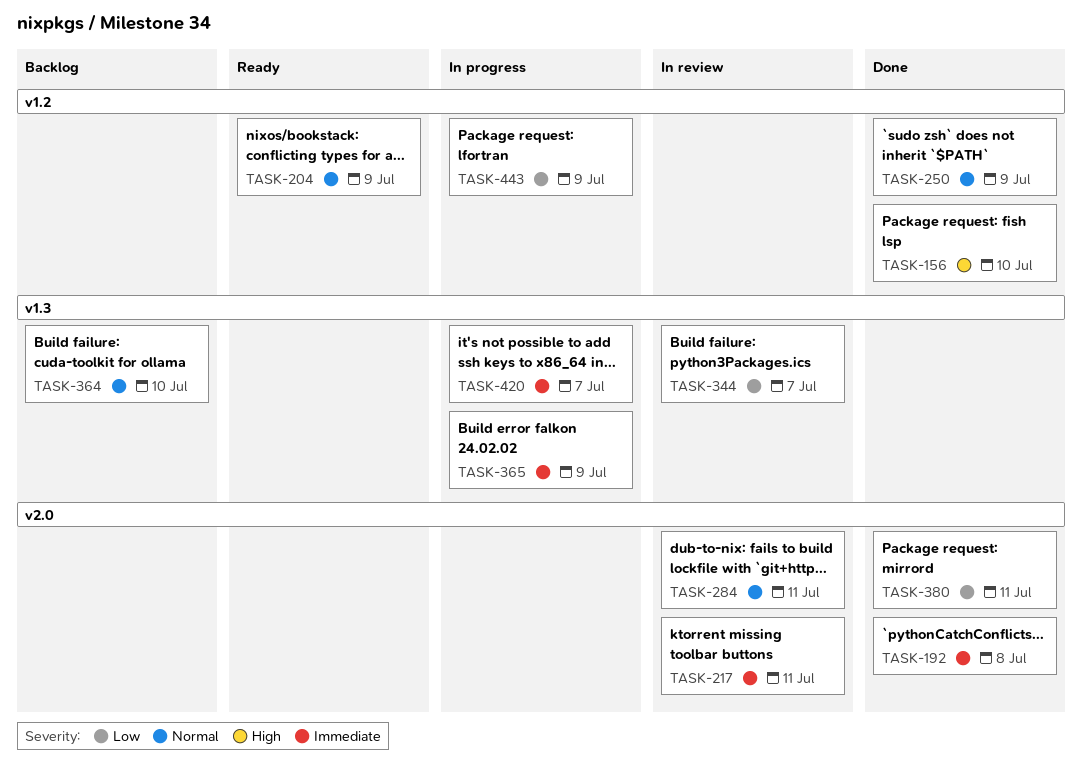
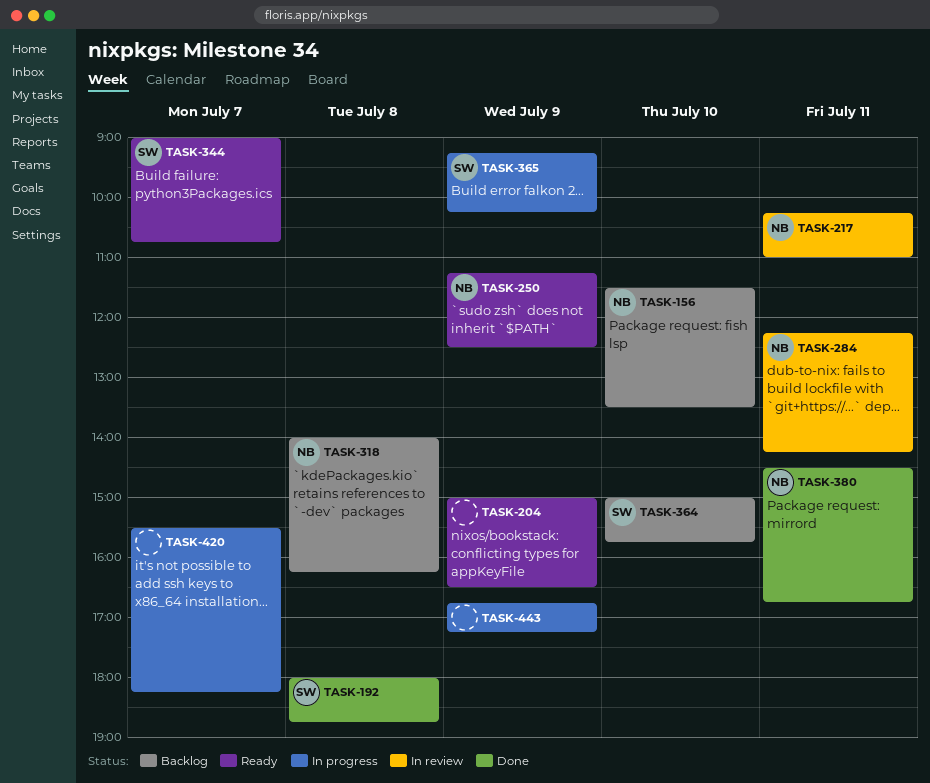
TASK-156, status: Done -> Backlog
TASK-250, status: Done -> Ready
TASK-318: none -> present
TASK-344, status: In review -> Ready

